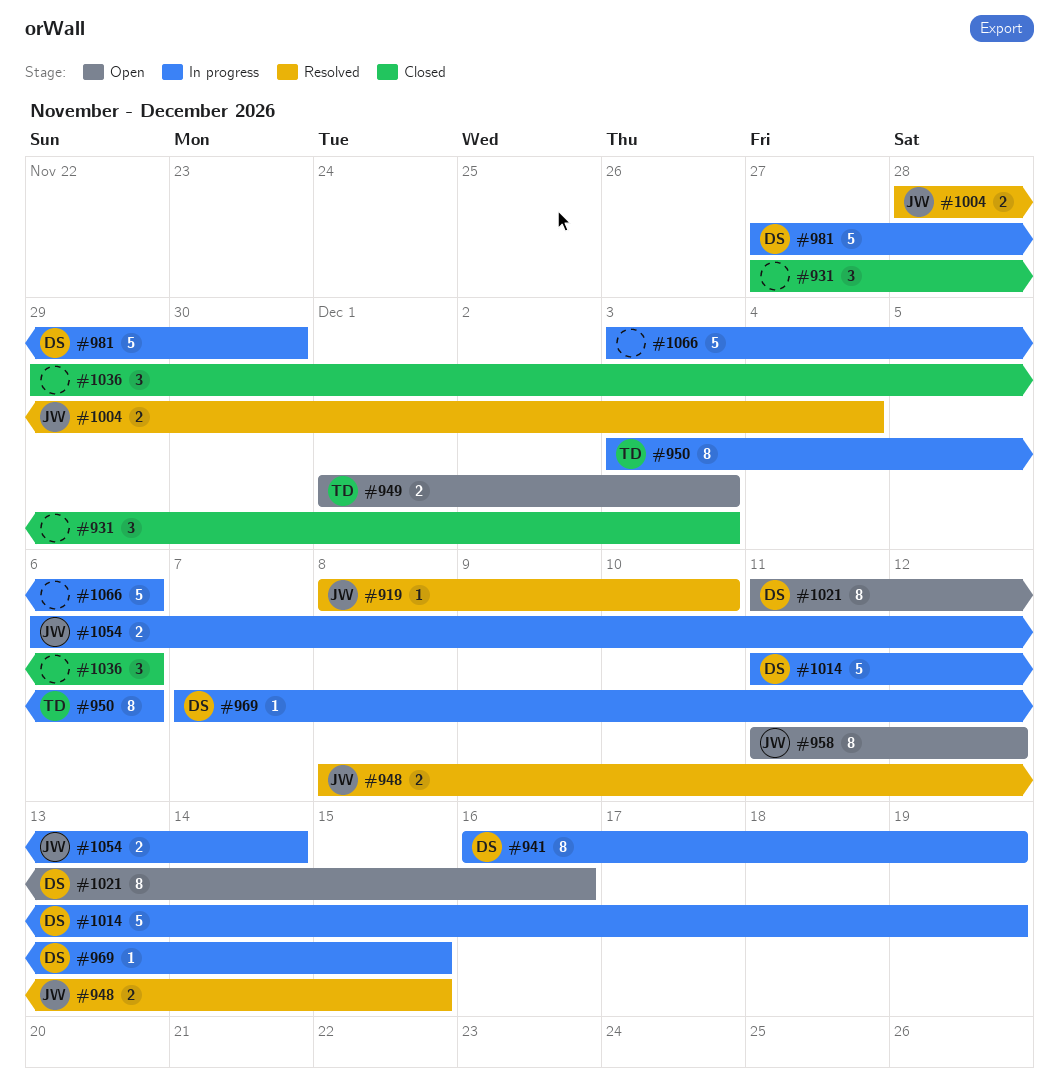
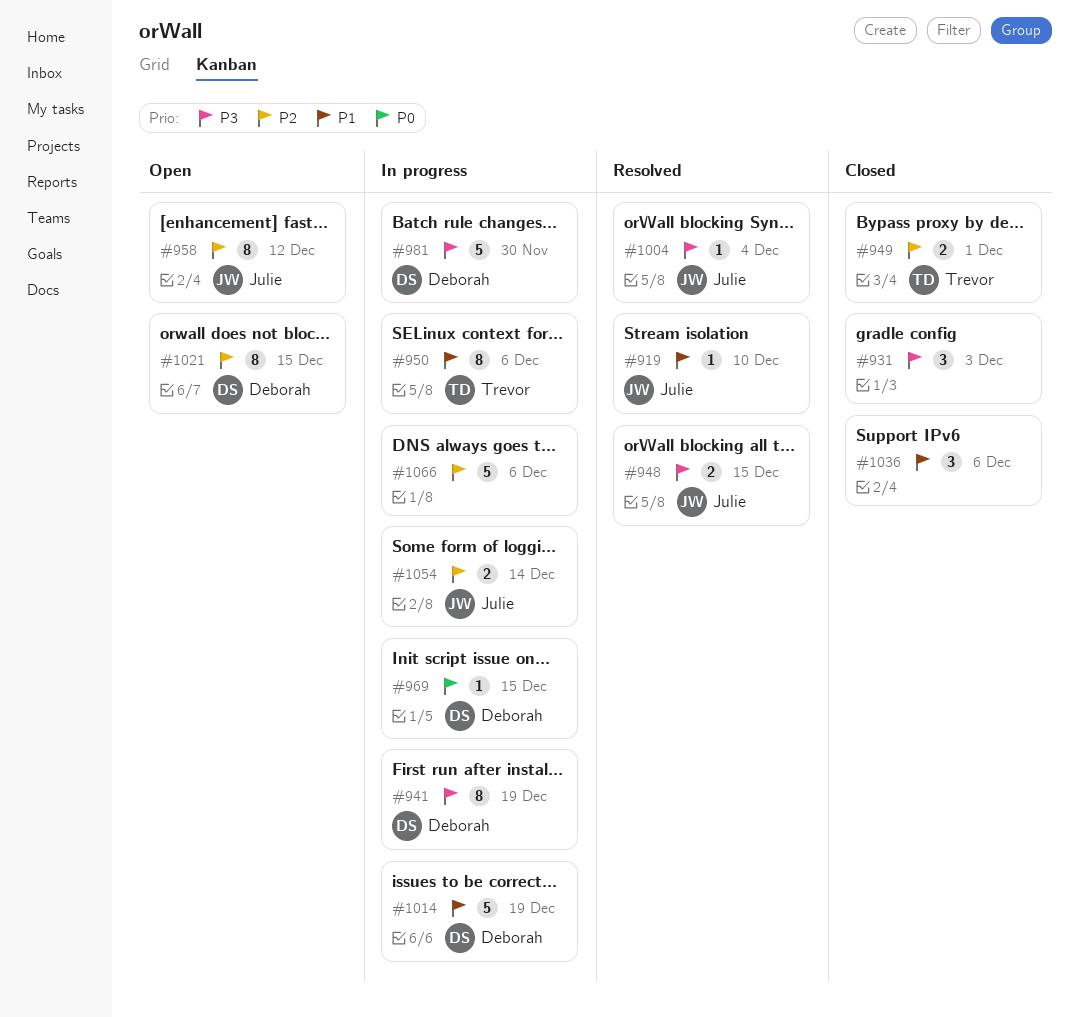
#949, status: Open -> Closed
#949, due: Dec 3 -> Dec 1
#1004, estimate: 2 -> 1
#1021, due: Dec 16 -> Dec 15

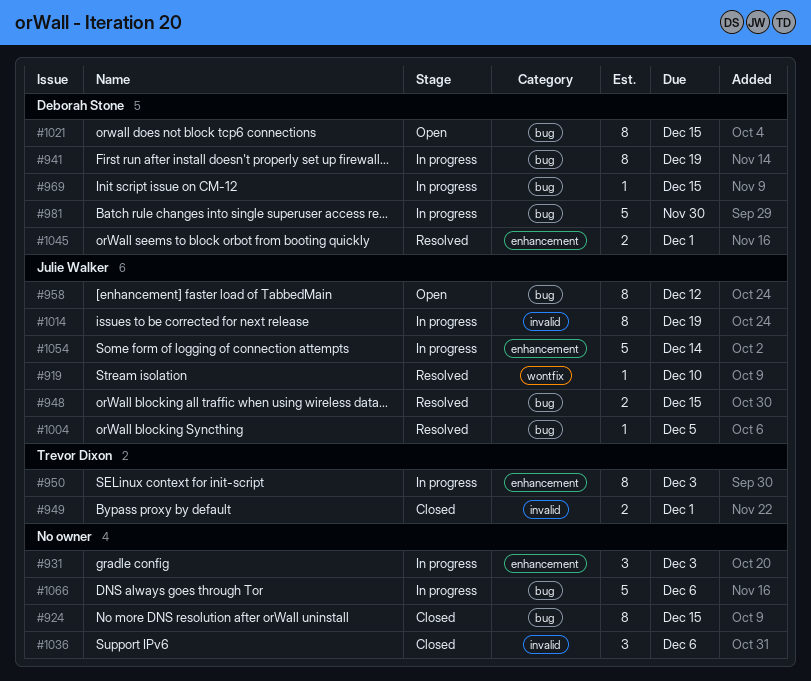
#924: none -> present
#931, status: Closed -> In progress
#950, due: Dec 6 -> Dec 3
#1004, due: Dec 4 -> Dec 5
#1014, owner: Deborah Stone -> Julie Walker
#1014, estimate: 5 -> 8
#1045: none -> present
#1054, estimate: 2 -> 5

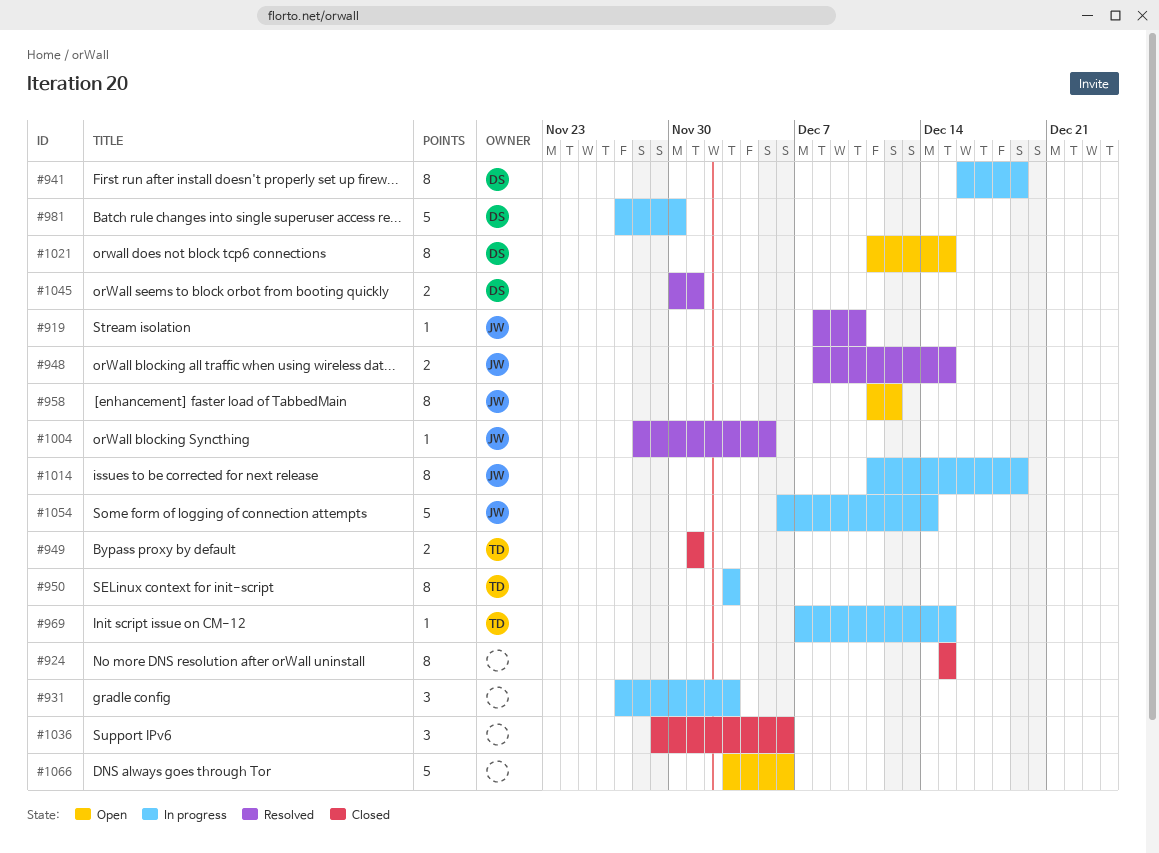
#969, owner: Deborah Stone -> Trevor Dixon
#1066, status: In progress -> Open

